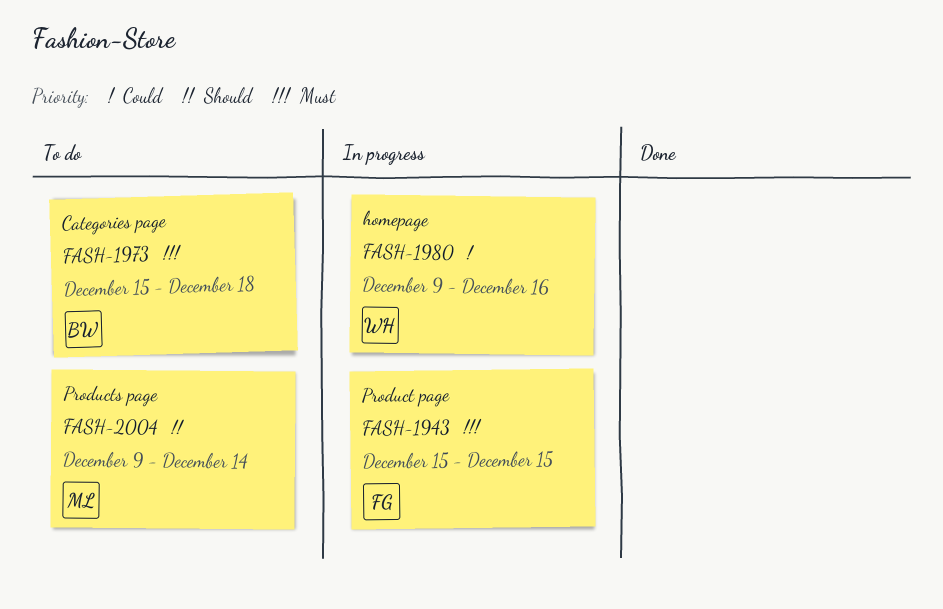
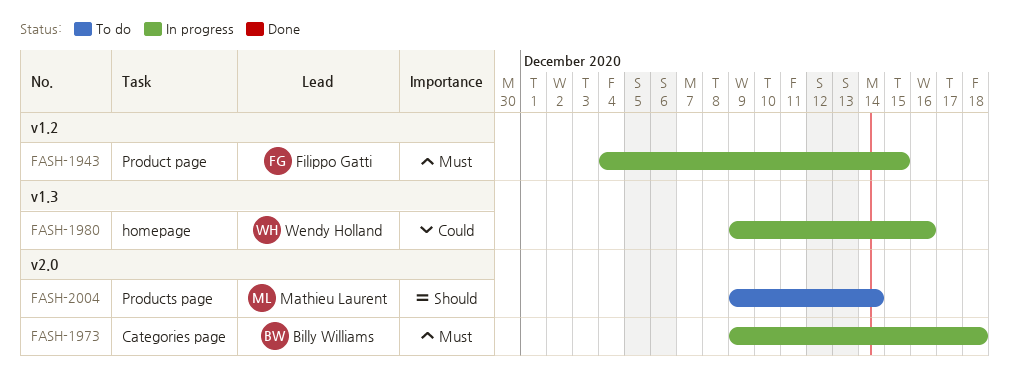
FASH-1943, start: Dec 15 -> Dec 4
FASH-1973, status: To do -> In progress
FASH-1973, start: Dec 15 -> Dec 9

